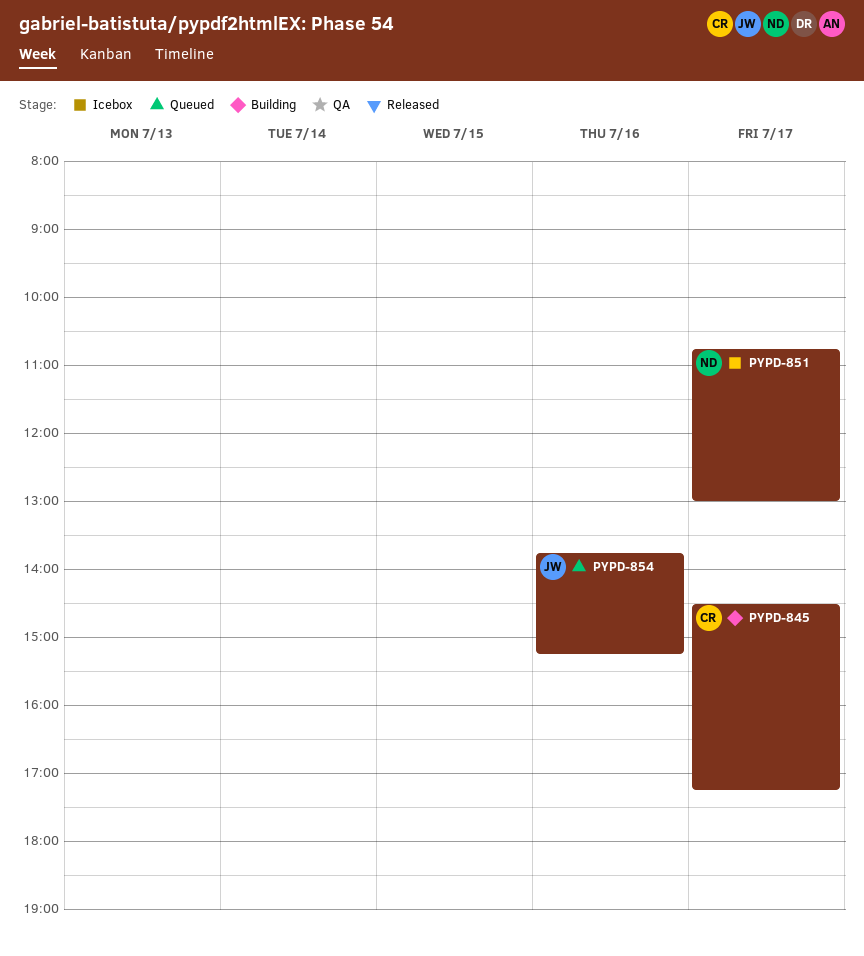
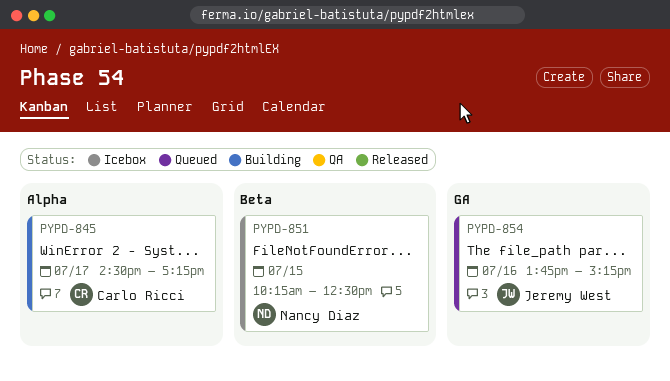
PYPD-851, day: Jul 17 -> Jul 15
PYPD-851, begins: 10:45 -> 10:15
PYPD-851, ends: 13:00 -> 12:30

